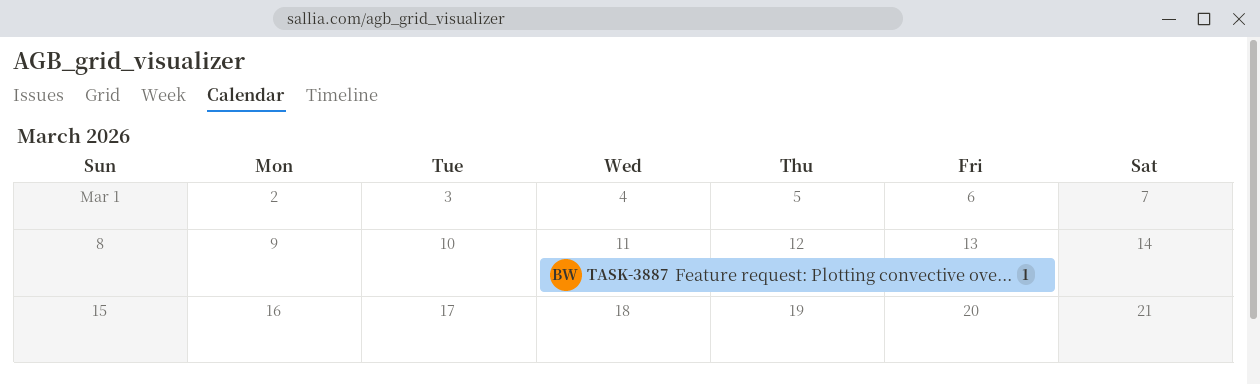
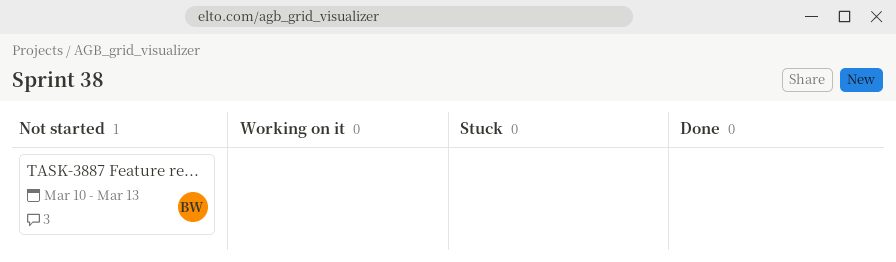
TASK-3887, start: Mar 11 -> Mar 10

